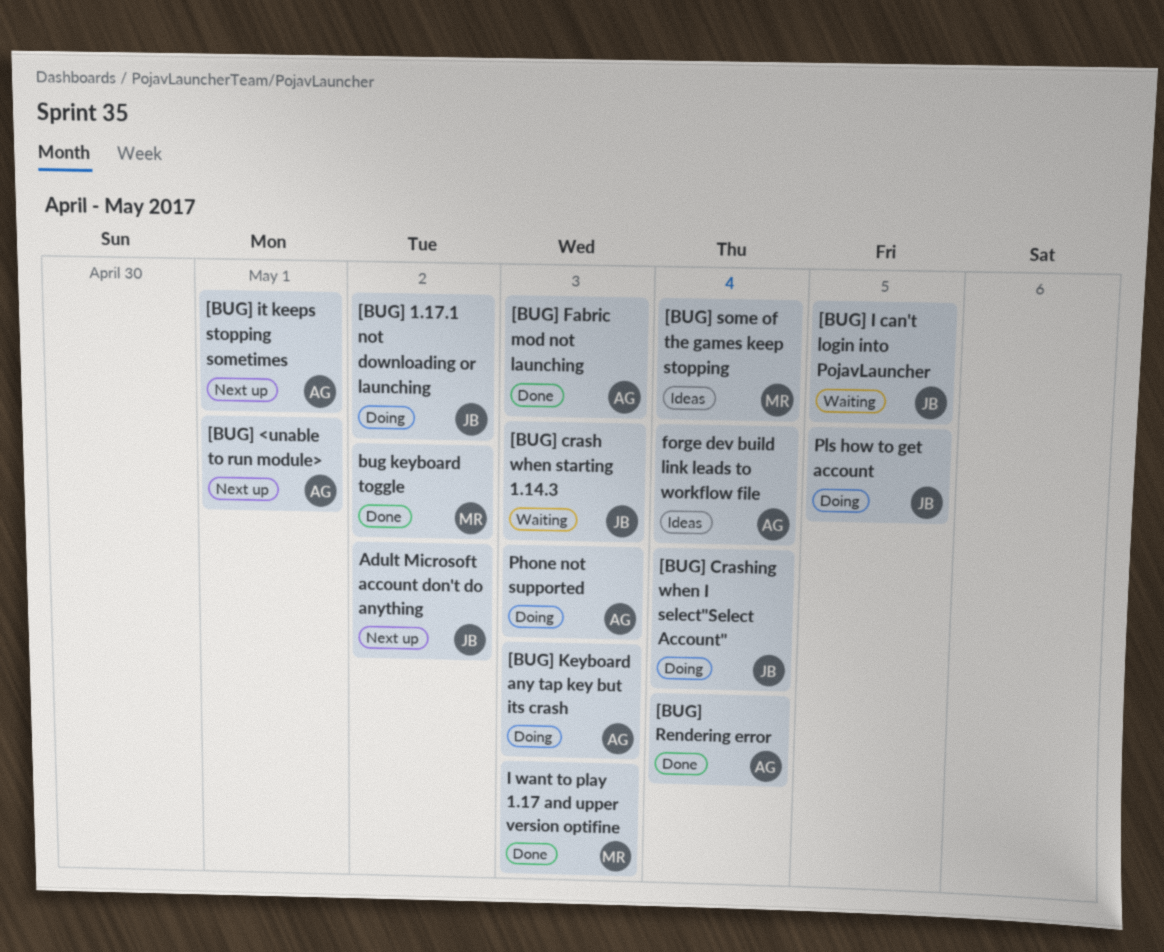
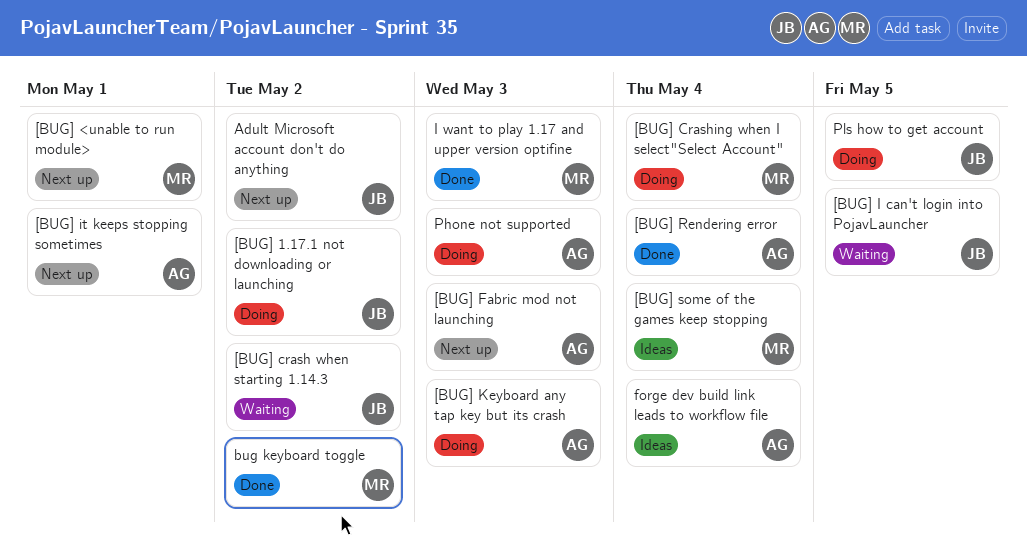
[BUG] <unable to run module>, owner: AG -> MR
[BUG] crash when starting 1.14.3, due: May 3 -> May 2
[BUG] Crashing when I select"Select Account", owner: JB -> MR
[BUG] Fabric mod not launching, status: Done -> Next up

